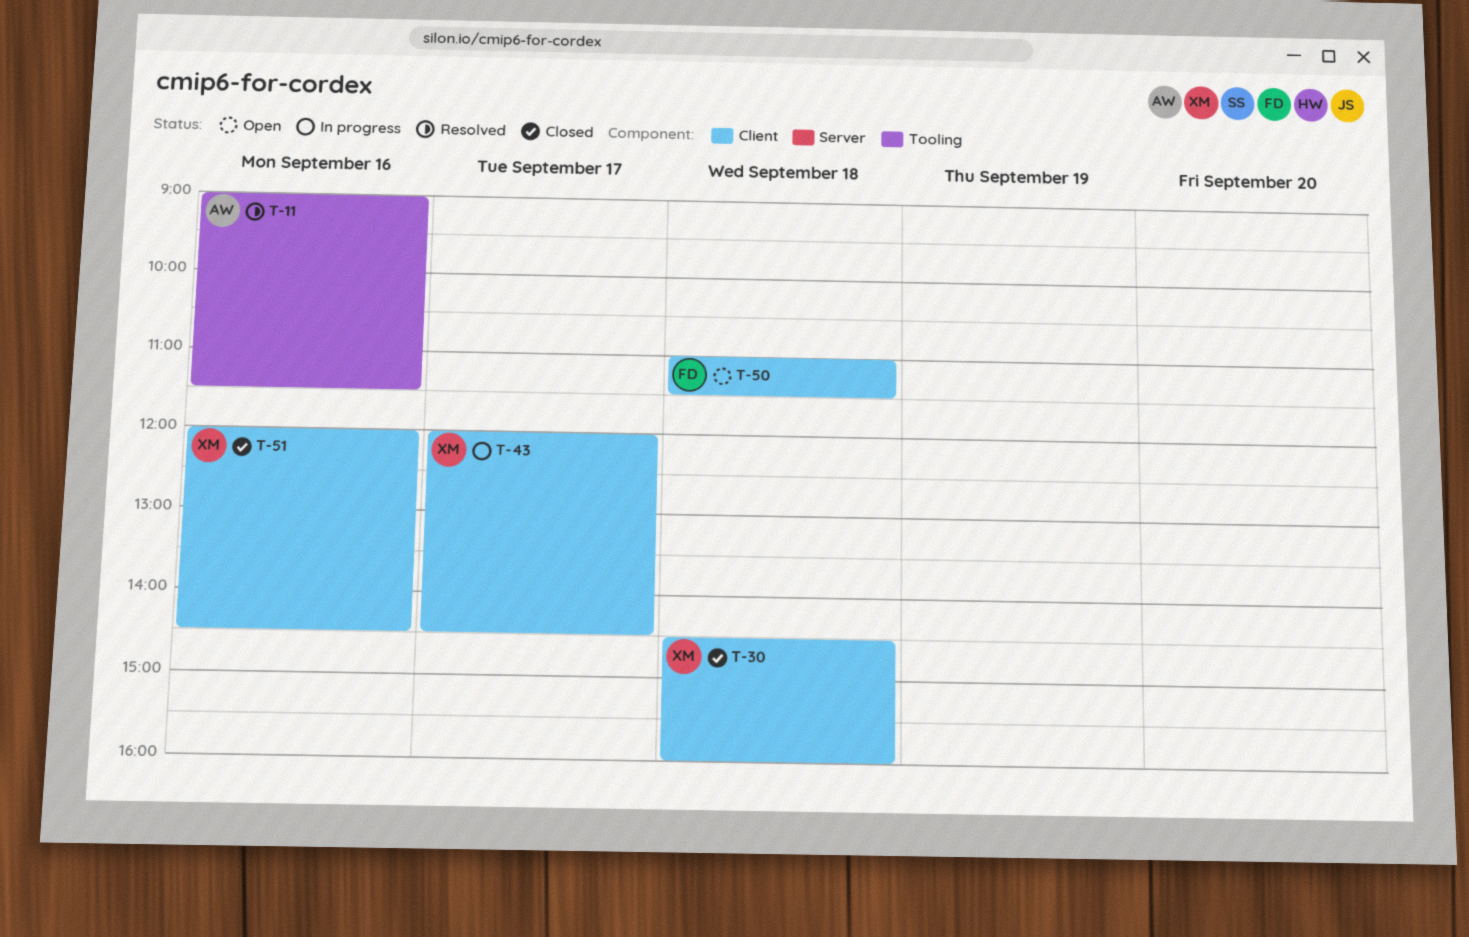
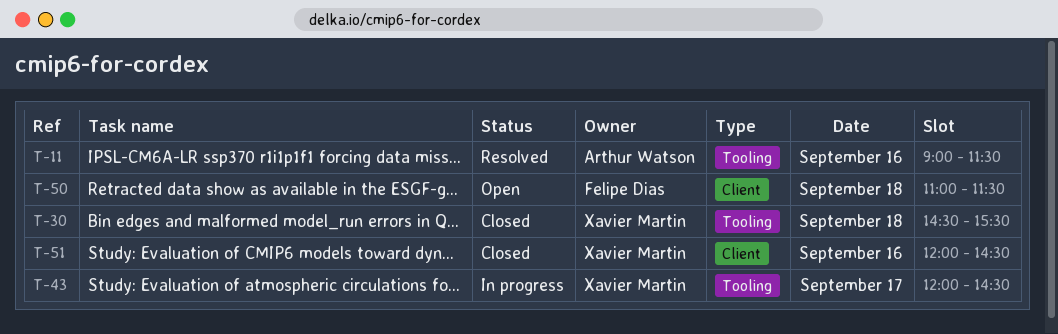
T-30, label: Client -> Tooling
T-30, ends: 16:00 -> 15:30
T-43, label: Client -> Tooling

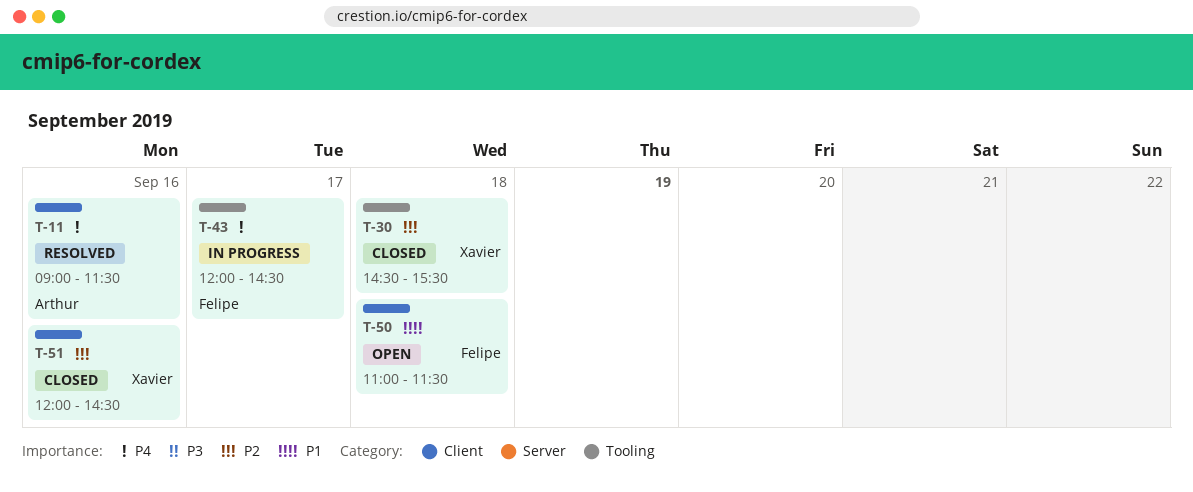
T-11, label: Tooling -> Client
T-43, owner: Xavier Martin -> Felipe Dias

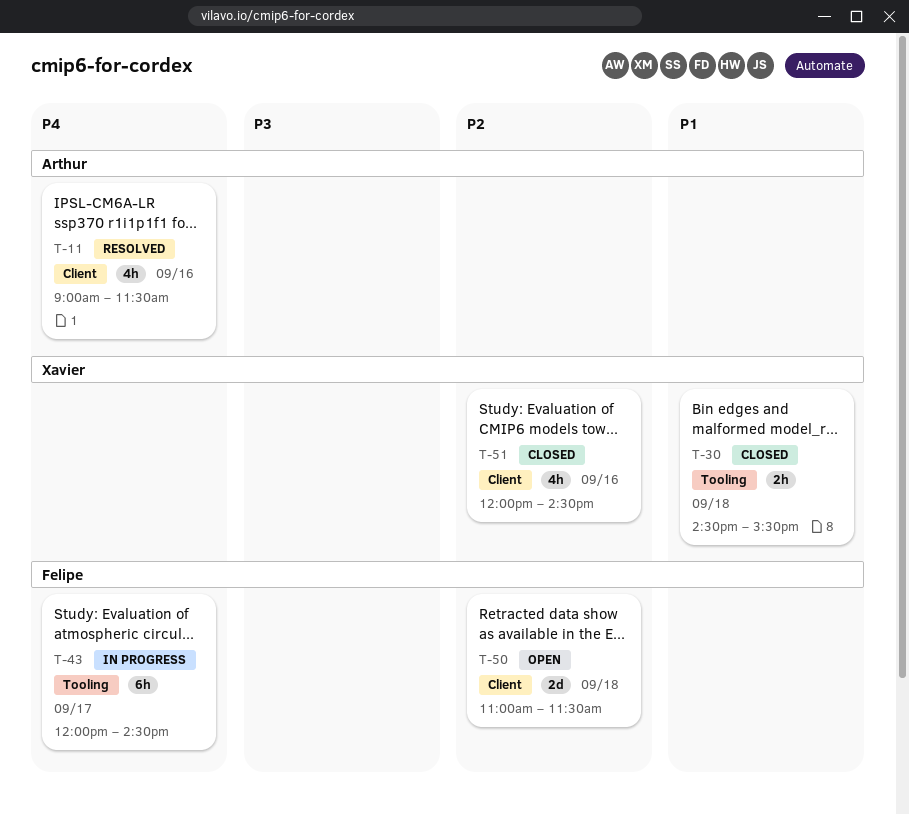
T-30, priority: P2 -> P1
T-50, priority: P1 -> P2

